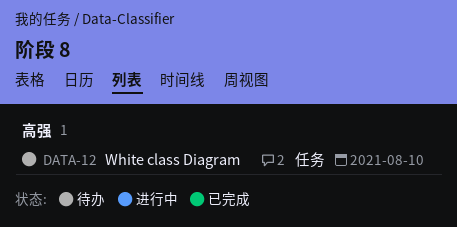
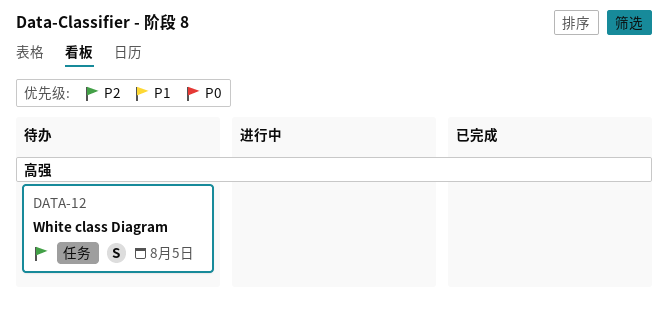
DATA-12, due: Aug 10 -> Aug 5

